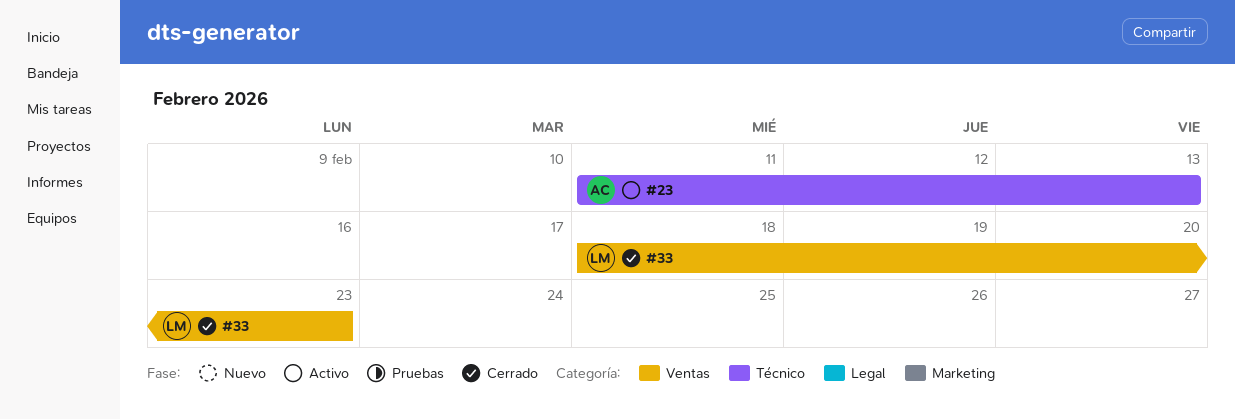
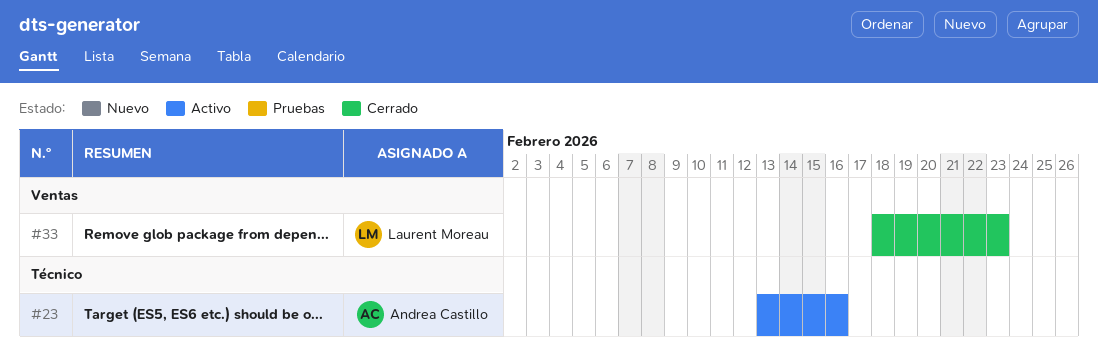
#23, start: Feb 11 -> Feb 13
#23, due: Feb 13 -> Feb 16

